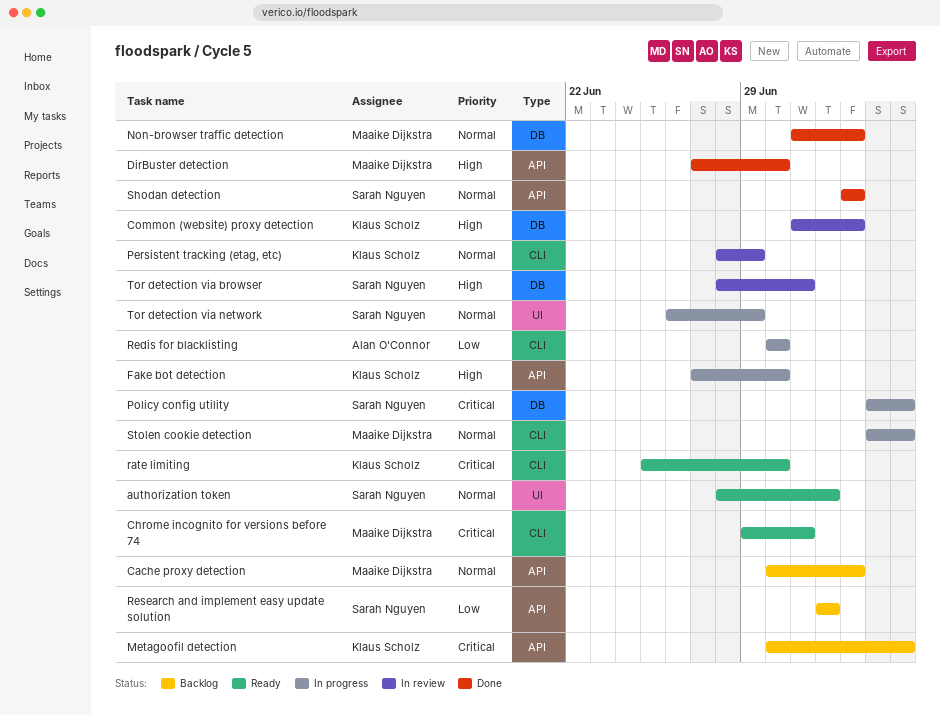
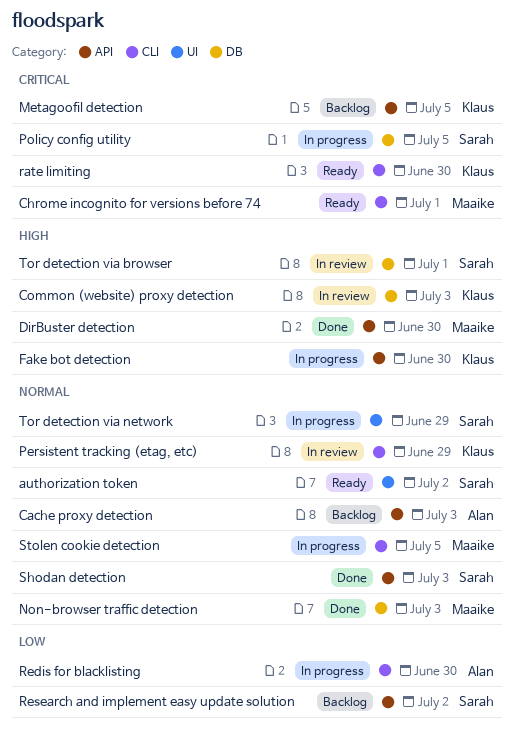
Cache proxy detection, owner: Maaike Dijkstra -> Alan O'Connor

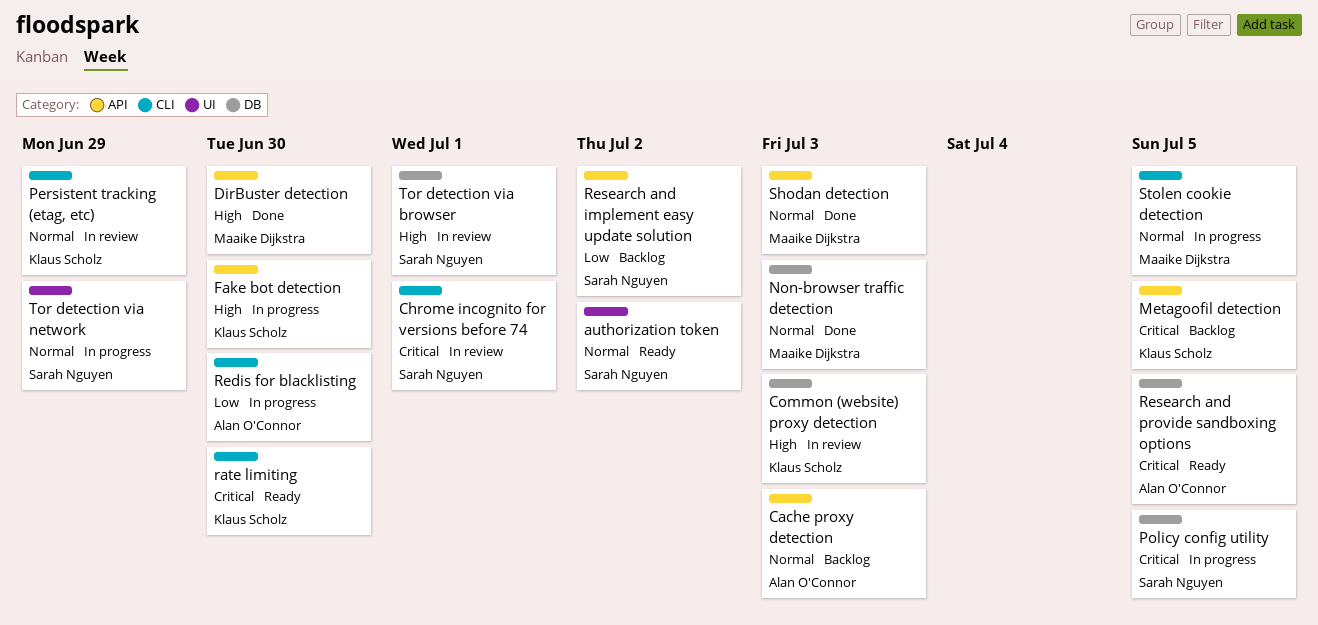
Chrome incognito for versions before 74, status: Ready -> In review
Chrome incognito for versions before 74, owner: Maaike Dijkstra -> Sarah Nguyen
Research and provide sandboxing options: none -> present
Shodan detection, owner: Sarah Nguyen -> Maaike Dijkstra

